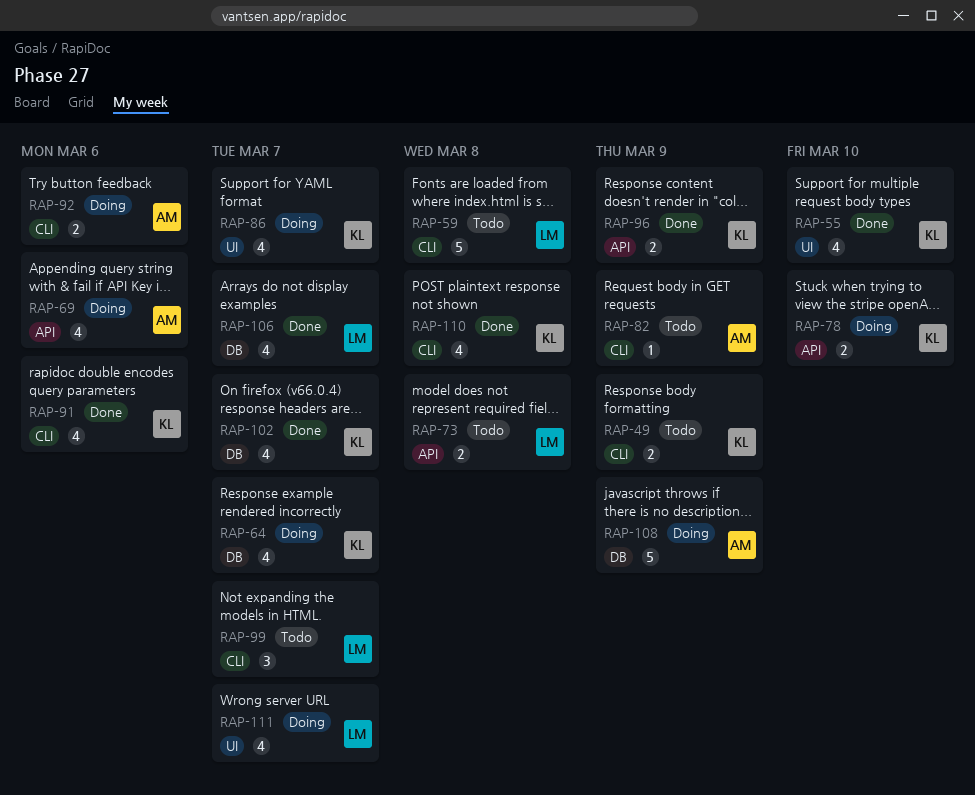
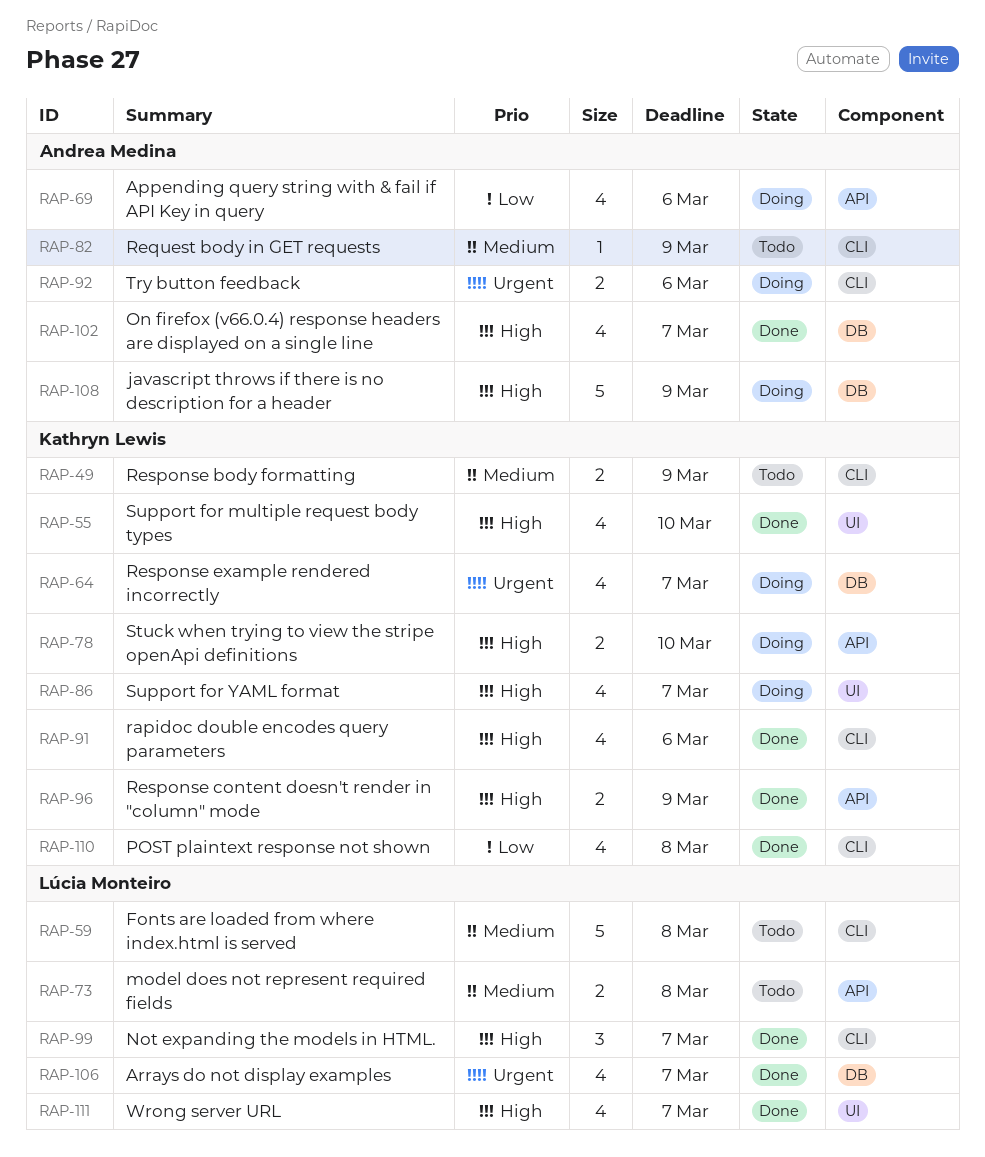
RAP-99, status: Todo -> Done
RAP-102, owner: Kathryn Lewis -> Andrea Medina
RAP-111, status: Doing -> Done

